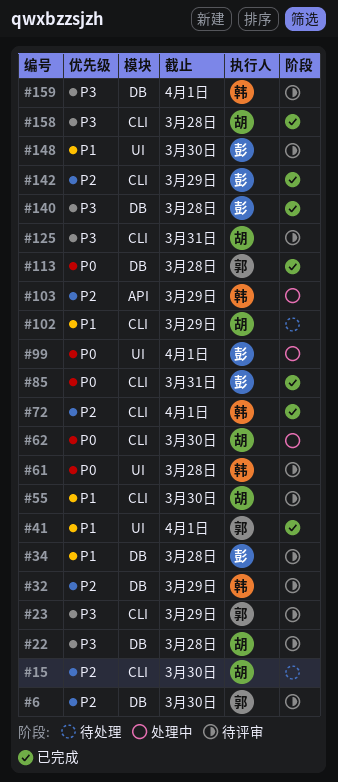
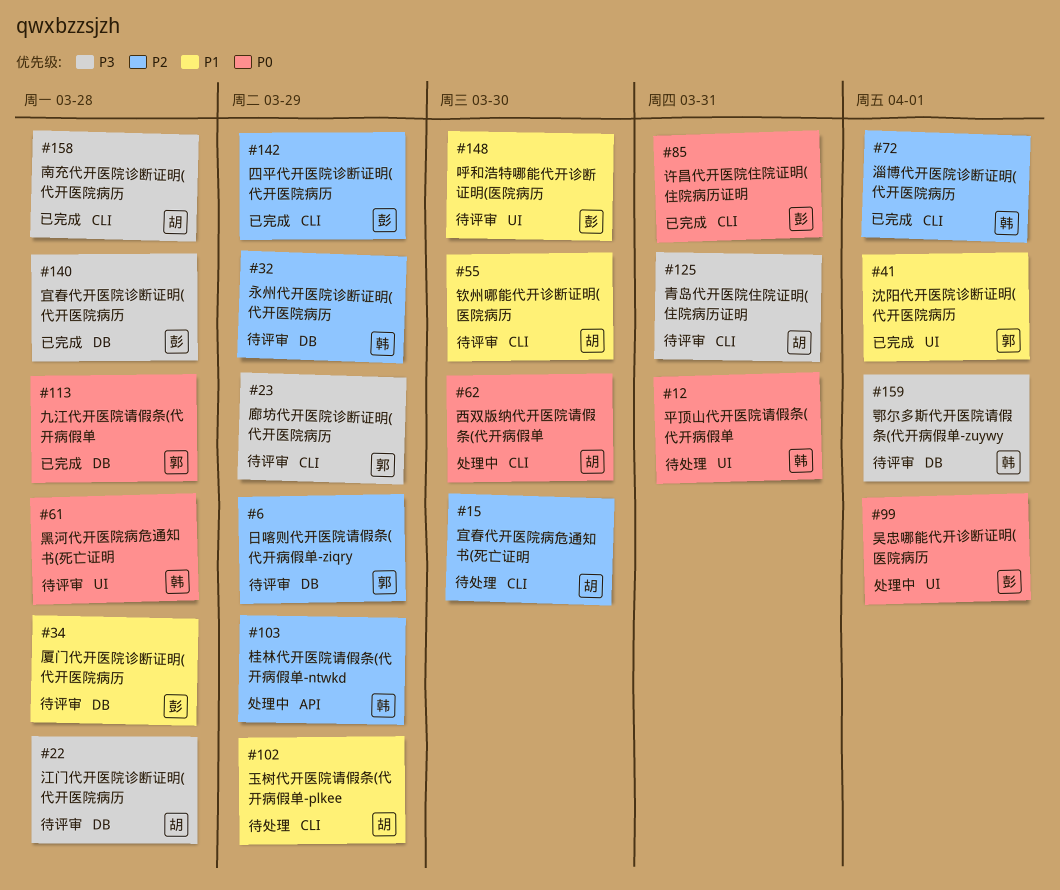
#6, due: Mar 30 -> Mar 29
#12: none -> present

